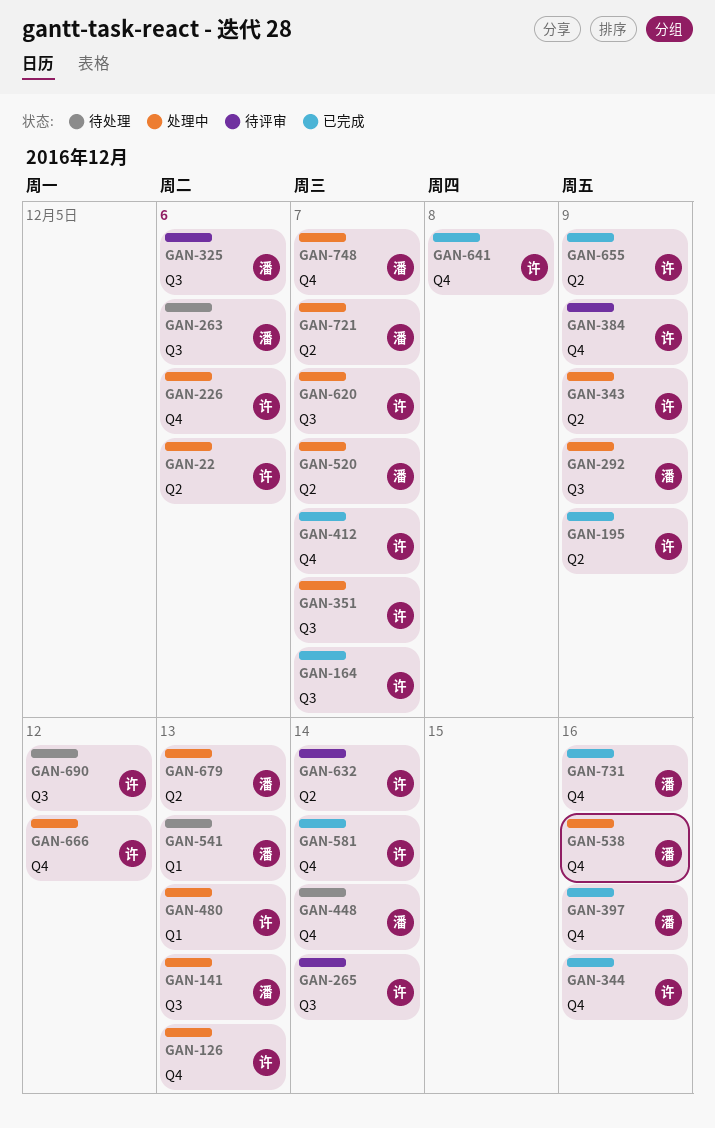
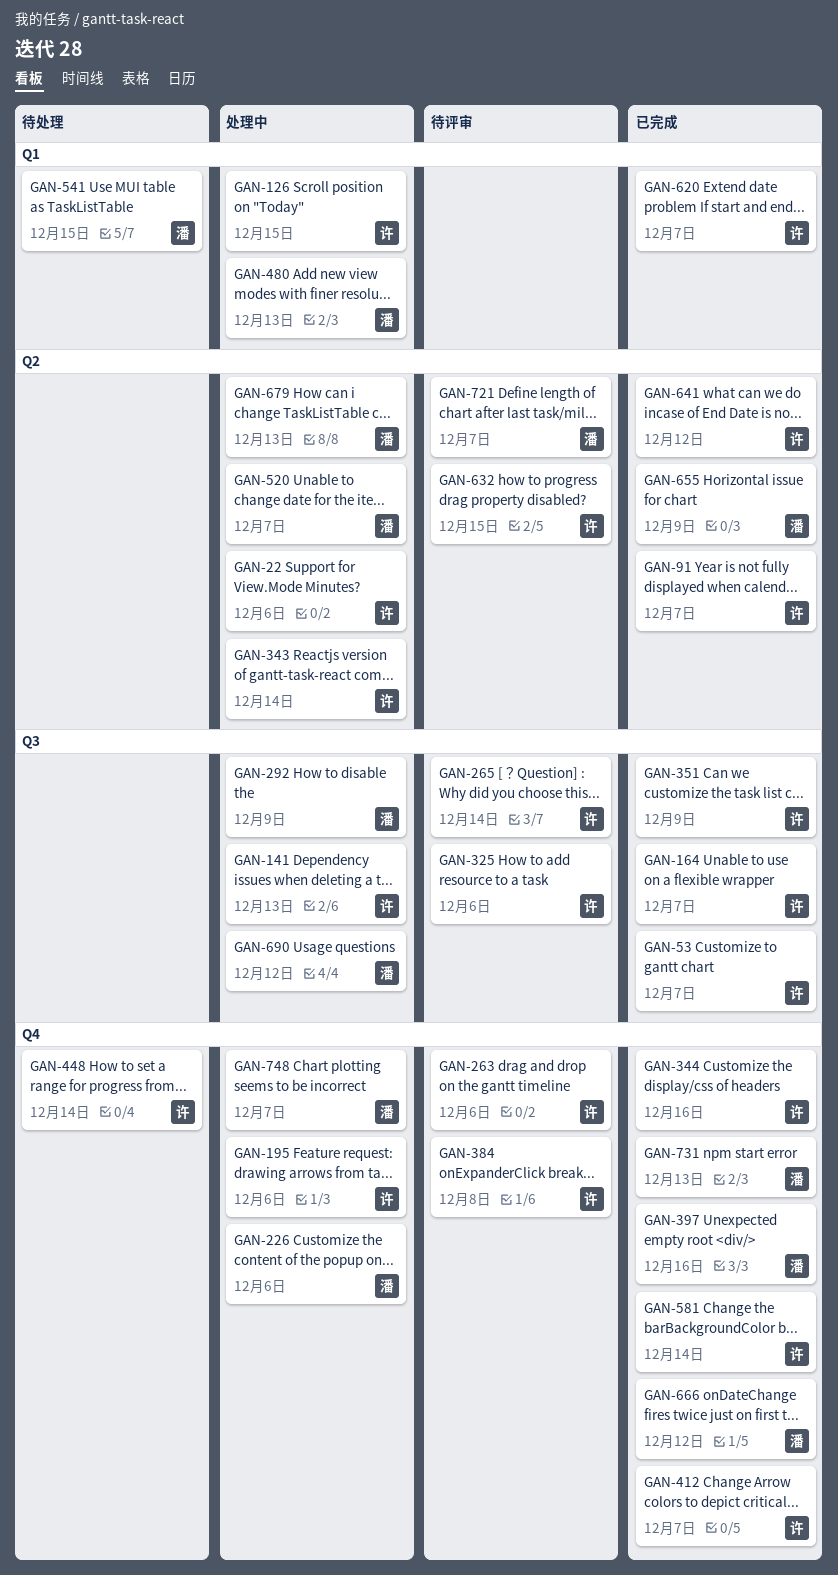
GAN-53: none -> present
GAN-91: none -> present
GAN-126, label: Q4 -> Q1
GAN-126, due: Dec 13 -> Dec 15
GAN-141, owner: 潘 -> 许
GAN-195, status: 已完成 -> 处理中
GAN-195, label: Q2 -> Q4
GAN-195, due: Dec 9 -> Dec 6
GAN-226, owner: 许 -> 潘
GAN-263, status: 待处理 -> 待评审
GAN-263, owner: 潘 -> 许
GAN-263, label: Q3 -> Q4
GAN-325, owner: 潘 -> 许
GAN-343, due: Dec 9 -> Dec 14
GAN-351, status: 处理中 -> 已完成
GAN-351, due: Dec 7 -> Dec 9
GAN-384, due: Dec 9 -> Dec 8
GAN-448, owner: 潘 -> 许
GAN-480, owner: 许 -> 潘
GAN-538: present -> none
GAN-541, due: Dec 13 -> Dec 15
GAN-620, status: 处理中 -> 已完成
GAN-620, label: Q3 -> Q1
GAN-632, due: Dec 14 -> Dec 15
GAN-641, label: Q4 -> Q2
GAN-641, due: Dec 8 -> Dec 12
GAN-655, owner: 许 -> 潘
GAN-666, status: 处理中 -> 已完成
GAN-666, owner: 许 -> 潘
GAN-690, status: 待处理 -> 处理中
GAN-690, owner: 许 -> 潘
GAN-721, status: 处理中 -> 待评审
GAN-731, due: Dec 16 -> Dec 13

